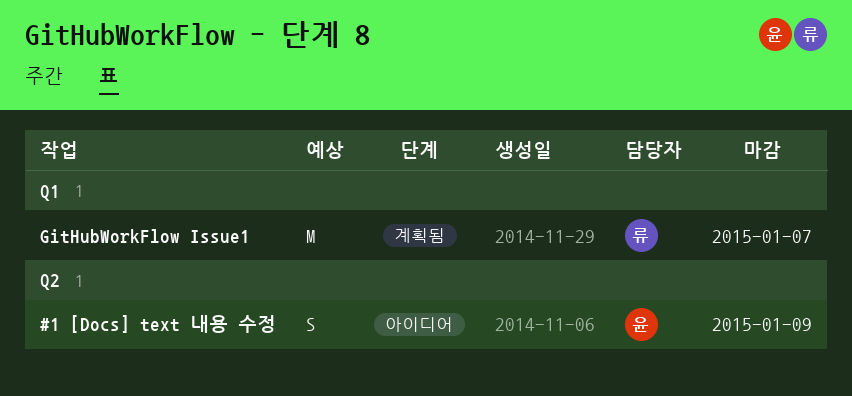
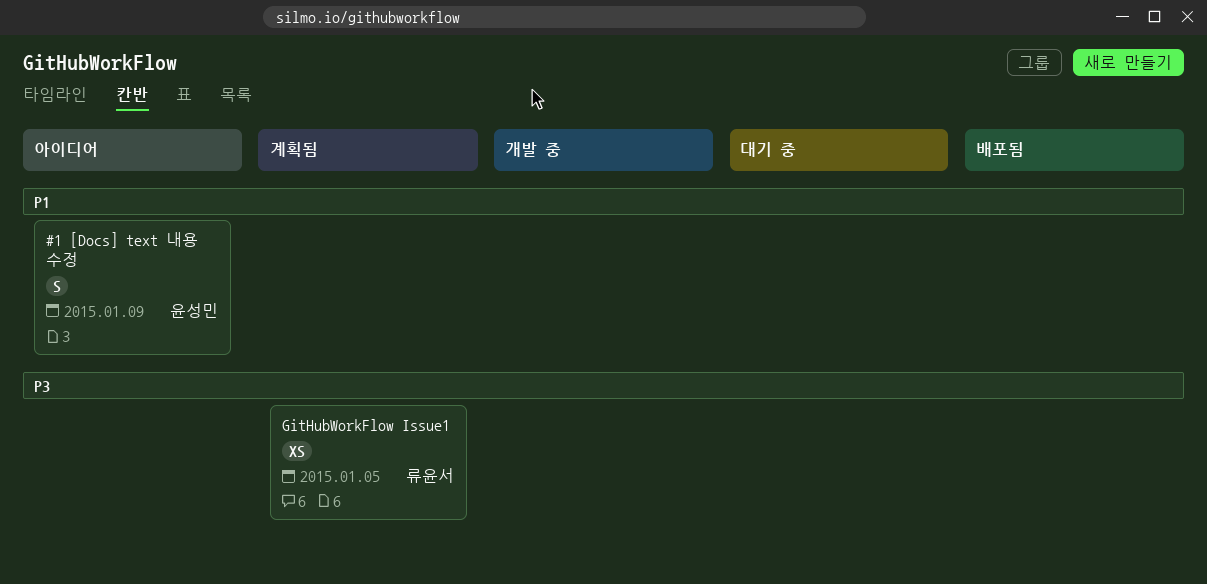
GitHubWorkFlow Issue1, estimate: M -> XS
GitHubWorkFlow Issue1, due: Jan 7 -> Jan 5

